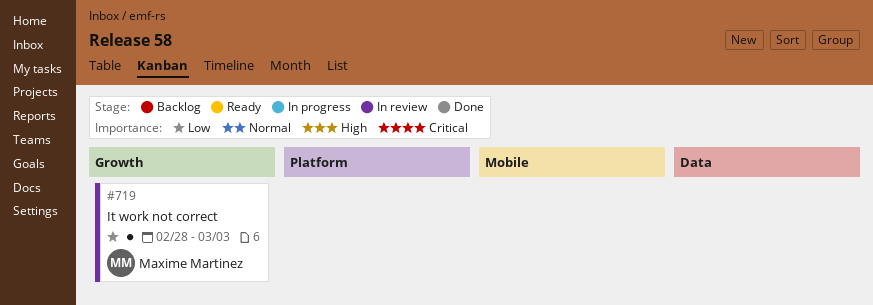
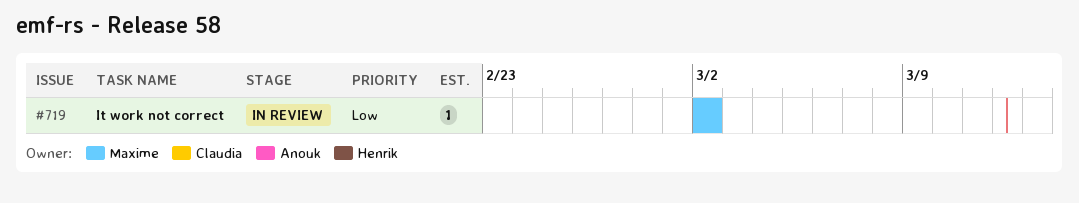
#719, start: Feb 28 -> Mar 2
#719, due: Mar 3 -> Mar 2

